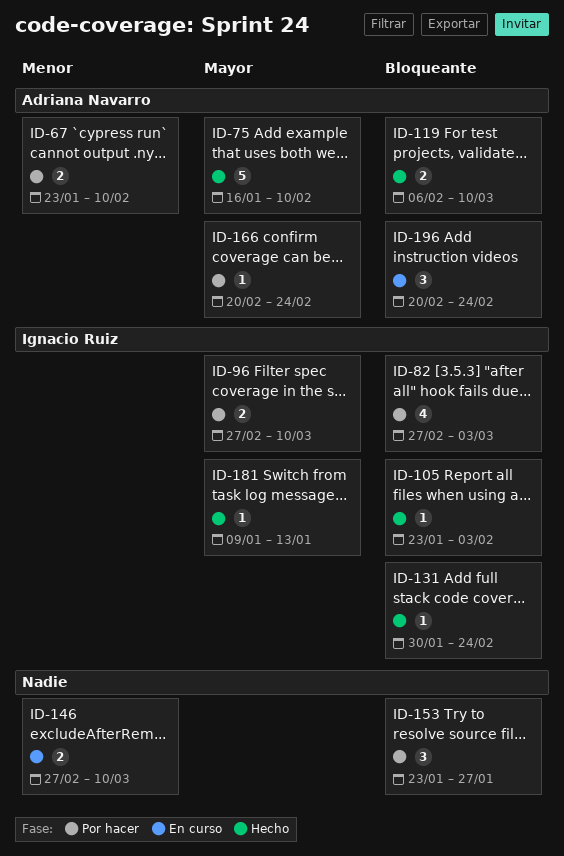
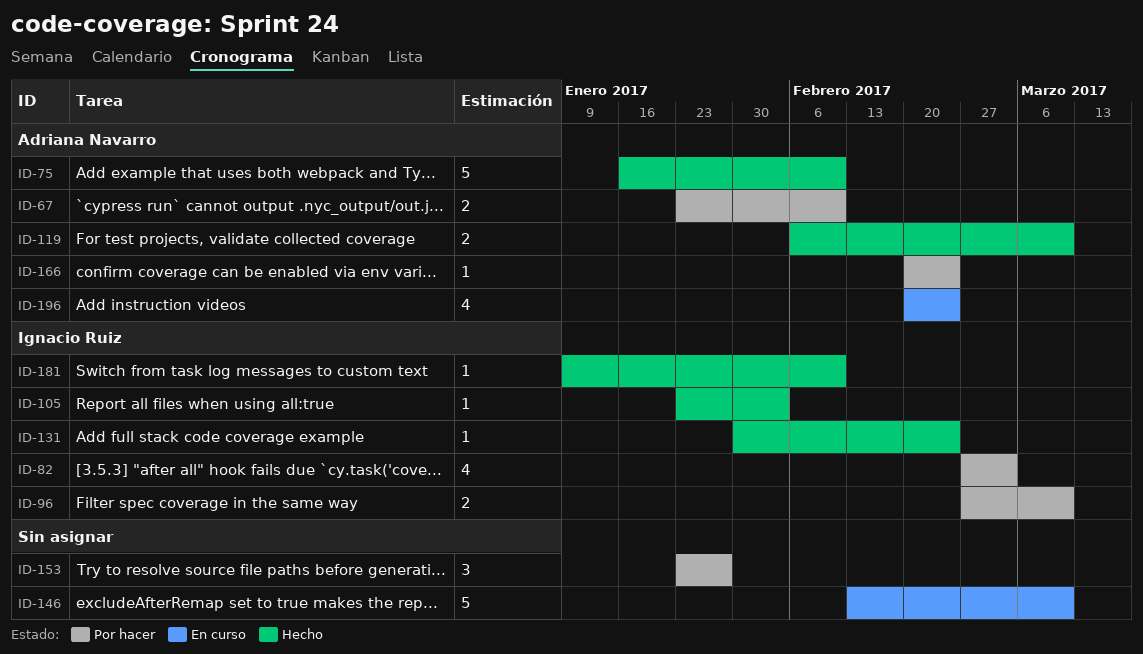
ID-146, estimate: 2 -> 5
ID-146, start: Feb 27 -> Feb 13
ID-181, due: Jan 13 -> Feb 10
ID-196, estimate: 3 -> 4

